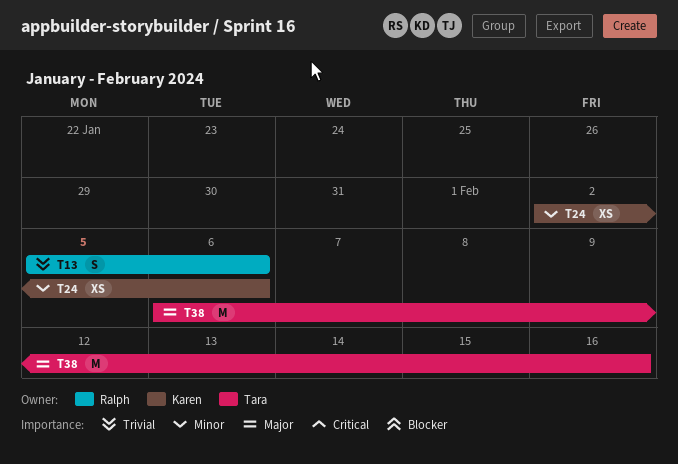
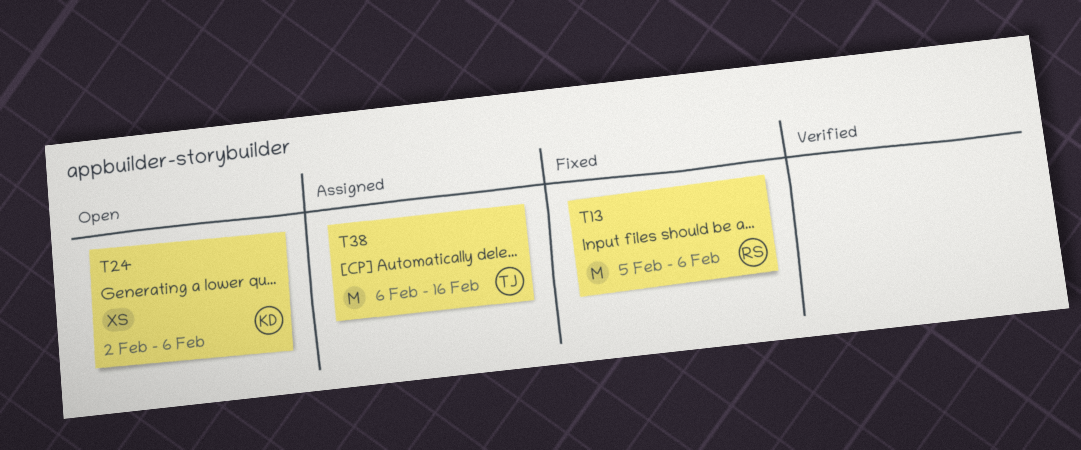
T13, estimate: S -> M

